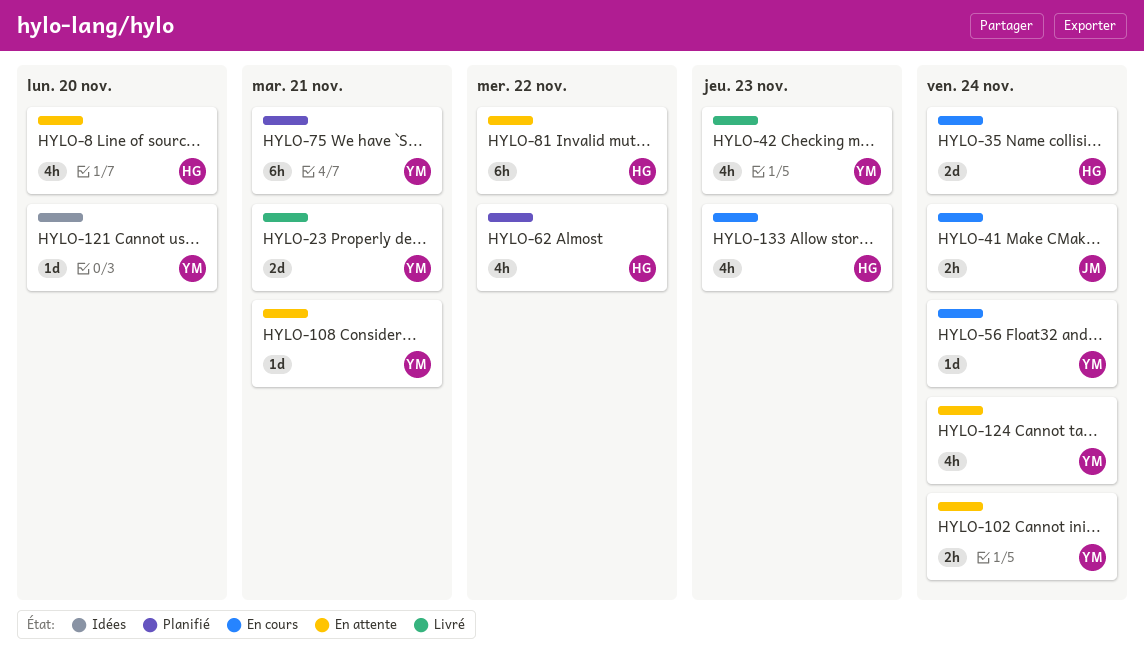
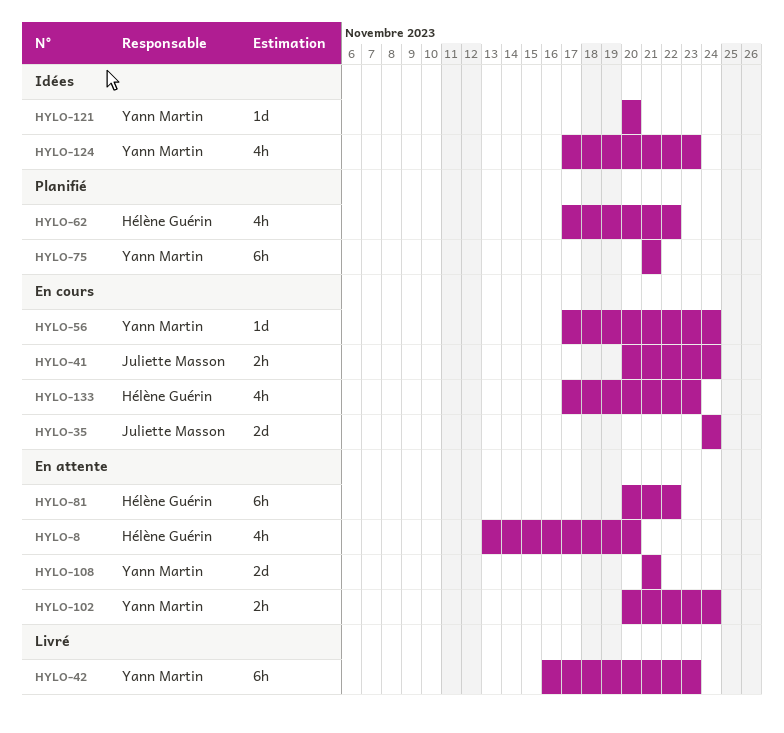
HYLO-23: present -> none
HYLO-35, owner: Hélène Guérin -> Juliette Masson
HYLO-42, estimate: 4h -> 6h
HYLO-108, estimate: 1d -> 2d
HYLO-124, status: En attente -> Idées
HYLO-124, due: Nov 24 -> Nov 23

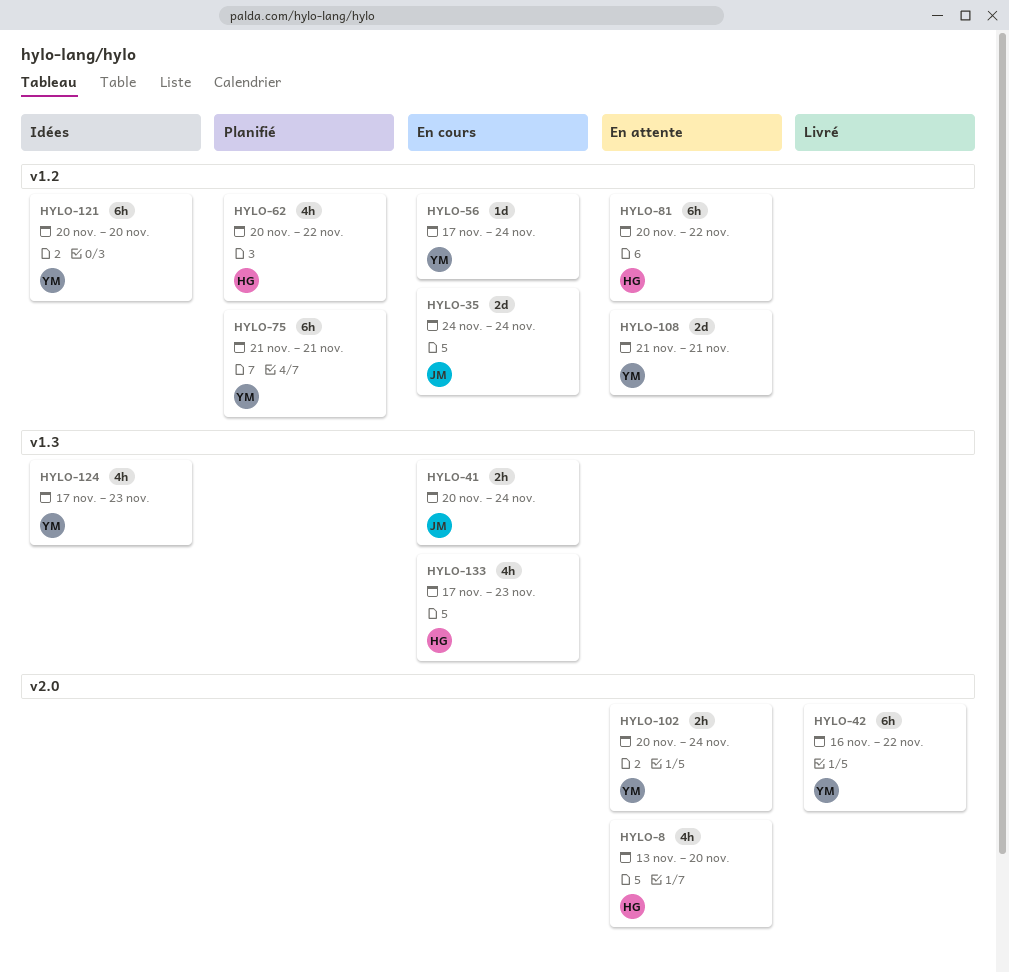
HYLO-42, due: Nov 23 -> Nov 22
HYLO-62, start: Nov 17 -> Nov 20
HYLO-121, estimate: 1d -> 6h

